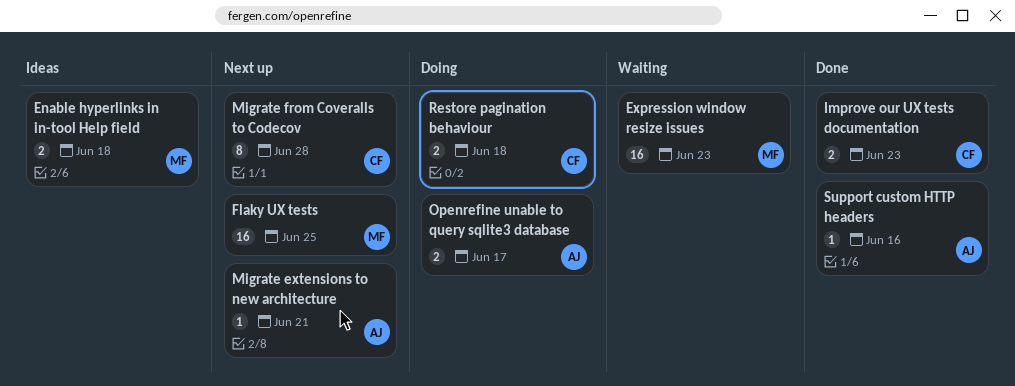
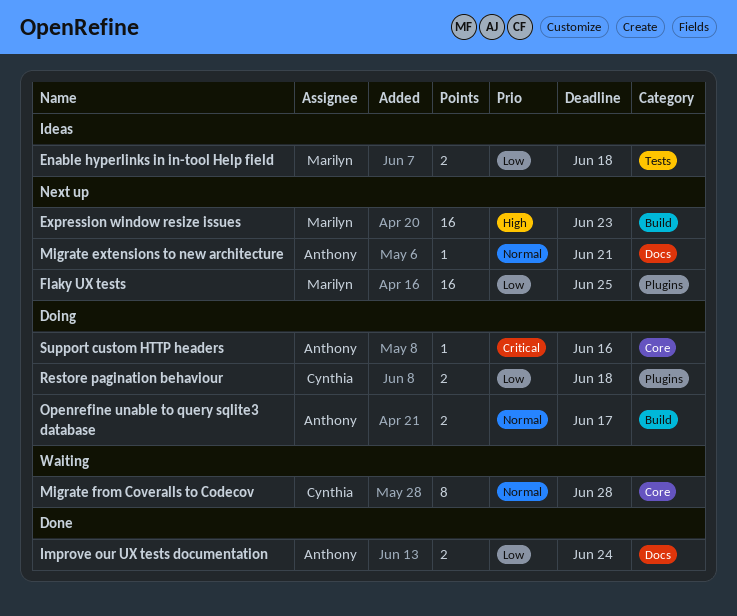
Expression window resize issues, status: Waiting -> Next up
Improve our UX tests documentation, owner: Cynthia -> Anthony
Improve our UX tests documentation, due: Jun 23 -> Jun 24
Migrate from Coveralls to Codecov, status: Next up -> Waiting
Support custom HTTP headers, status: Done -> Doing

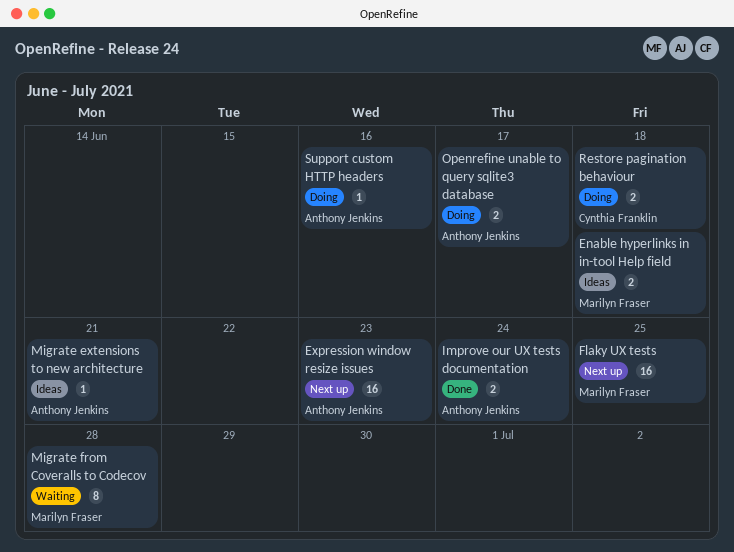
Expression window resize issues, owner: Marilyn Fraser -> Anthony Jenkins
Migrate extensions to new architecture, status: Next up -> Ideas
Migrate from Coveralls to Codecov, owner: Cynthia Franklin -> Marilyn Fraser

